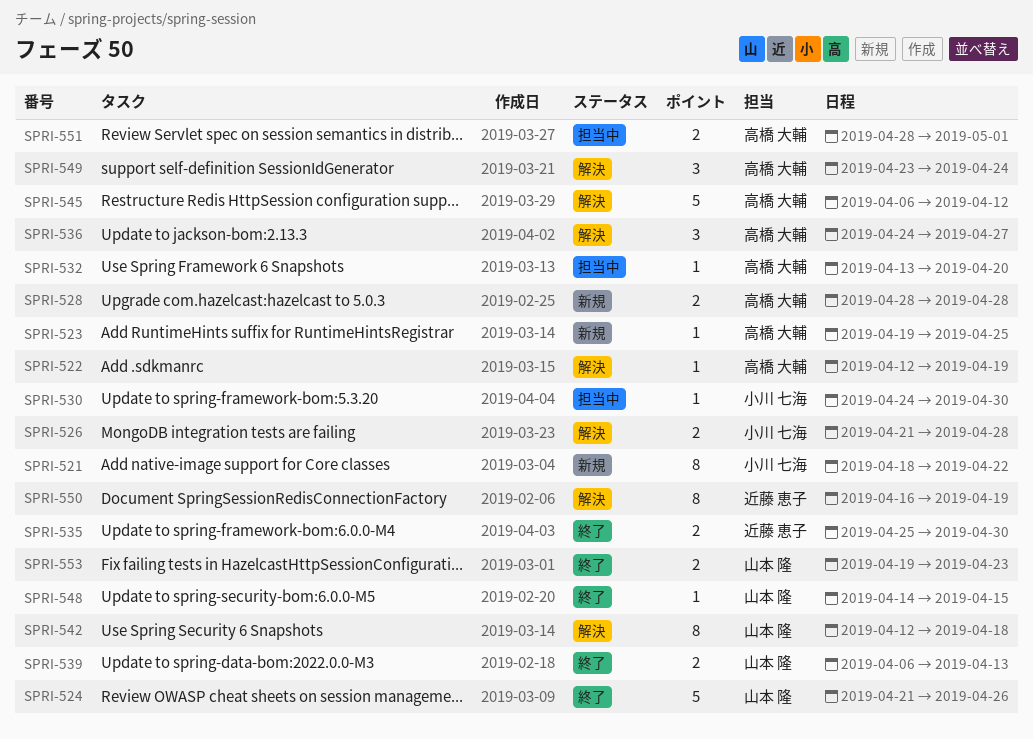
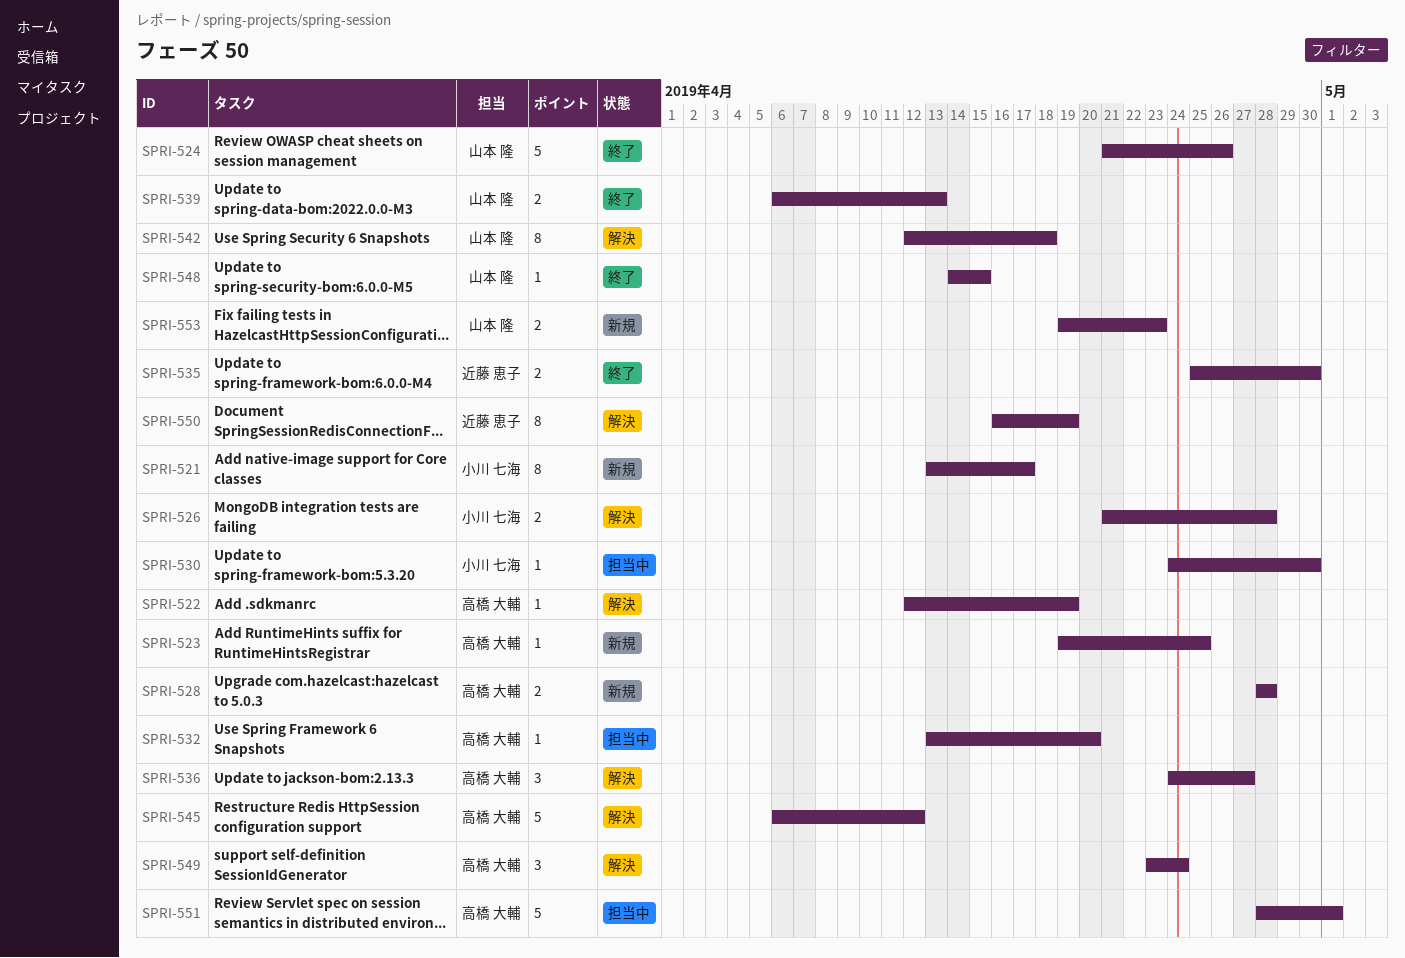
SPRI-521, start: Apr 18 -> Apr 13
SPRI-521, due: Apr 22 -> Apr 17
SPRI-551, estimate: 2 -> 5
SPRI-553, status: 終了 -> 新規

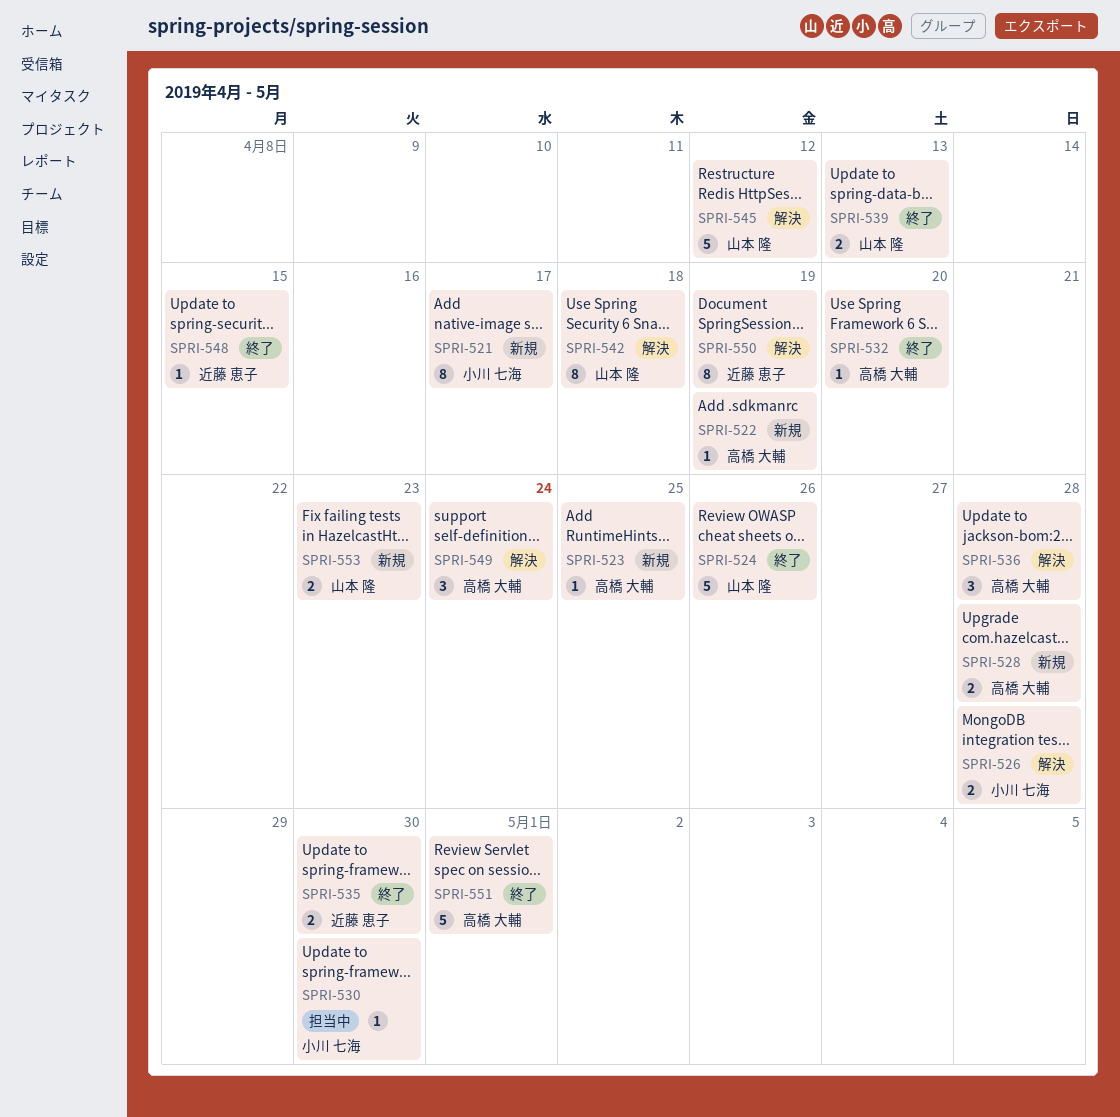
SPRI-522, status: 解決 -> 新規
SPRI-532, status: 担当中 -> 終了
SPRI-536, due: Apr 27 -> Apr 28
SPRI-545, owner: 高橋 大輔 -> 山本 隆
SPRI-548, owner: 山本 隆 -> 近藤 恵子
SPRI-551, status: 担当中 -> 終了

